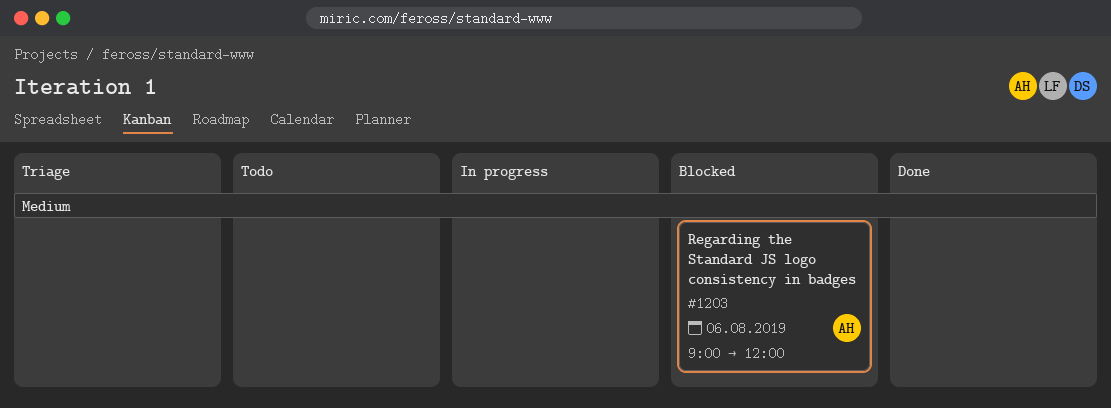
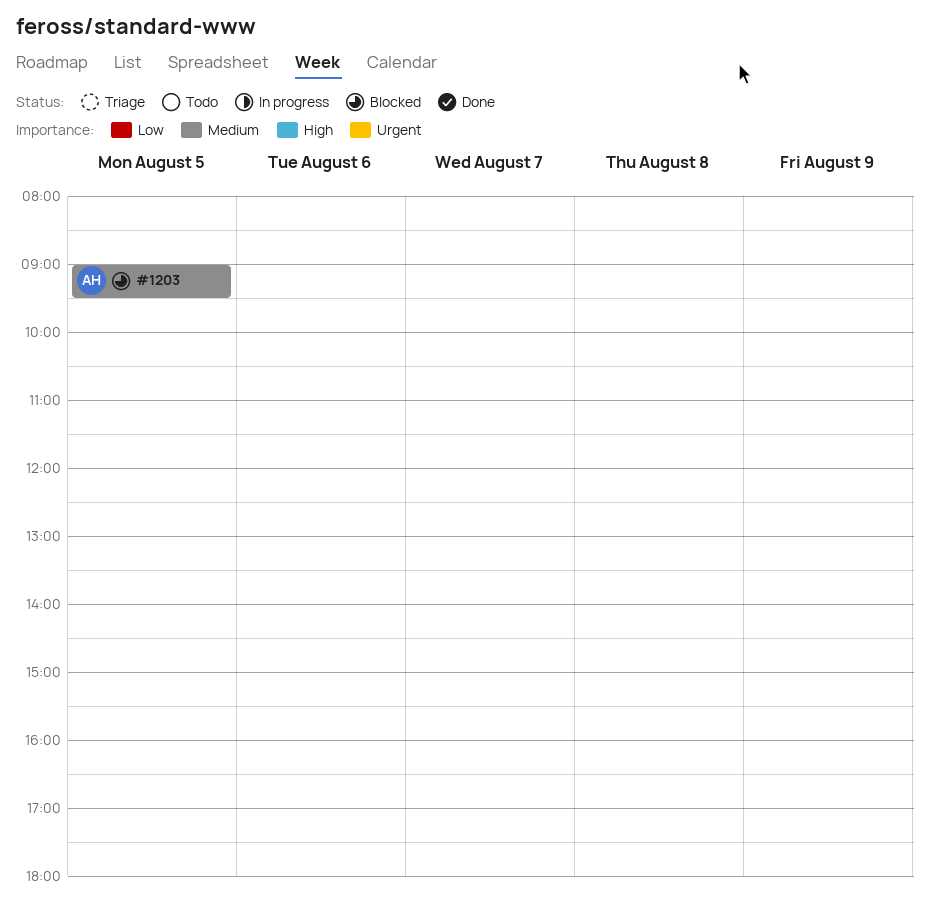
#1203, day: Aug 6 -> Aug 5
#1203, ends: 12:00 -> 09:30

